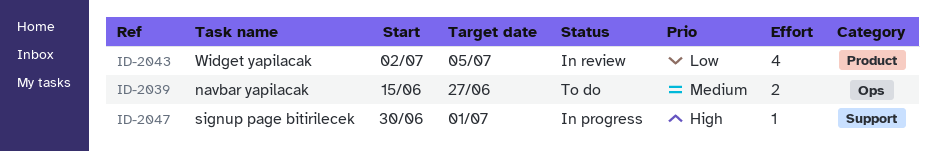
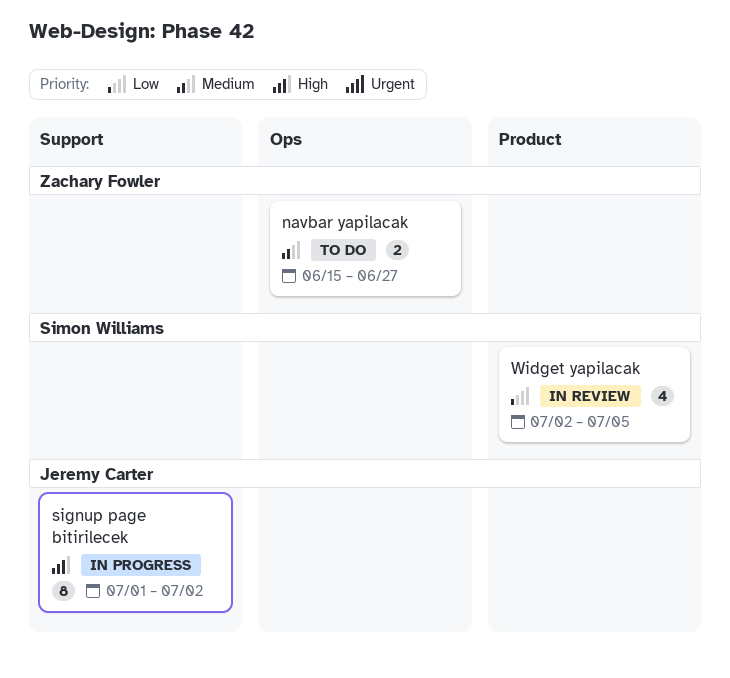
signup page bitirilecek, estimate: 1 -> 8
signup page bitirilecek, start: Jun 30 -> Jul 1
signup page bitirilecek, due: Jul 1 -> Jul 2

